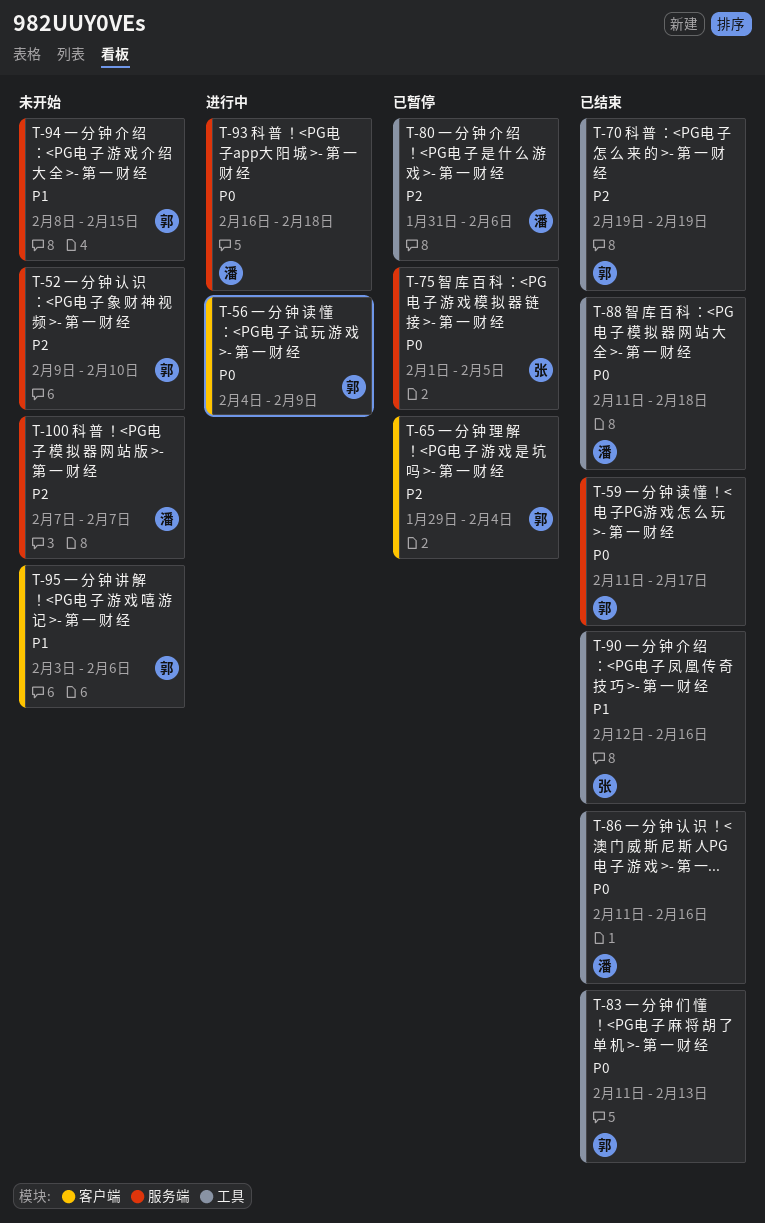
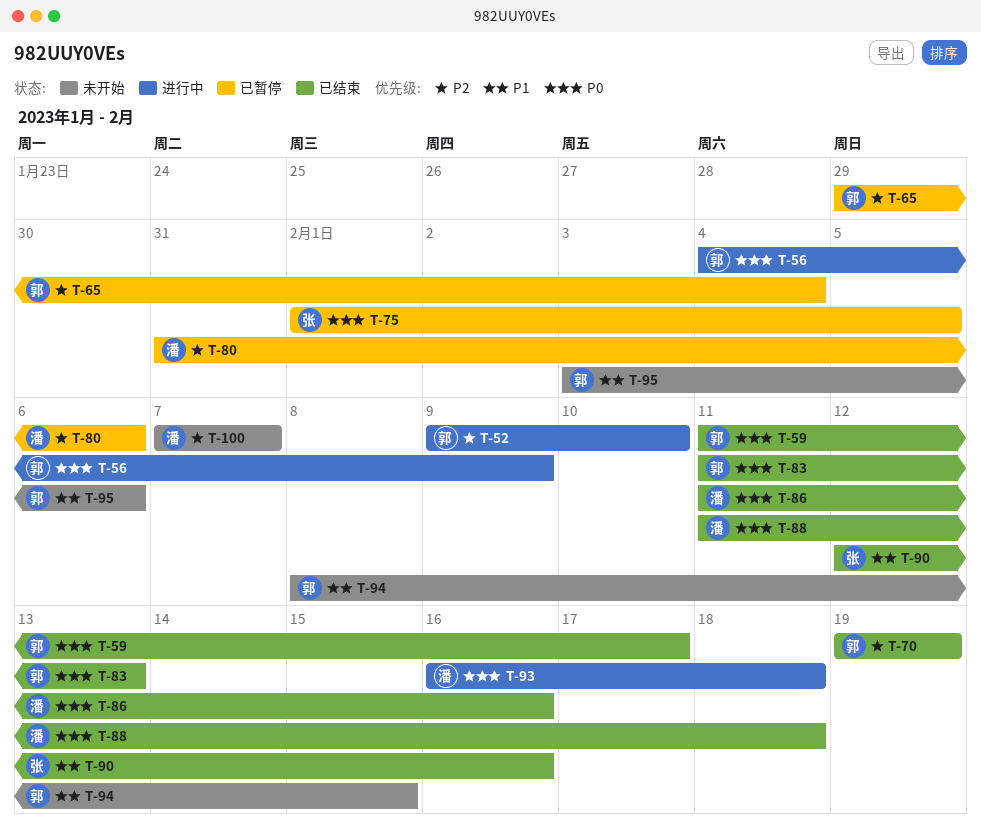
T-52, status: 未开始 -> 进行中

